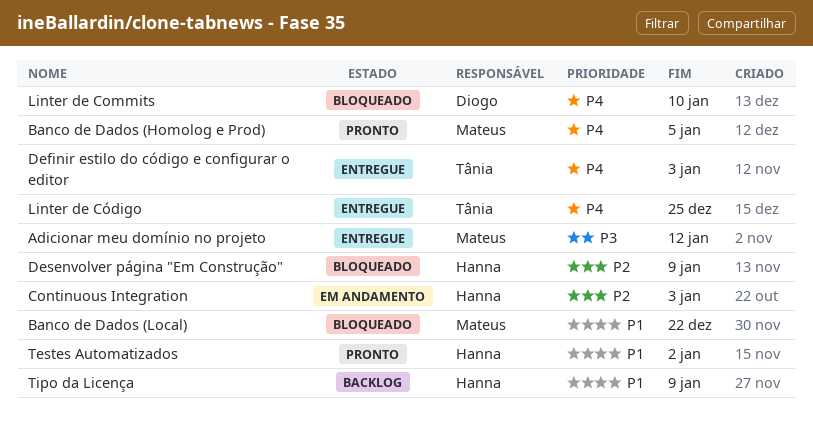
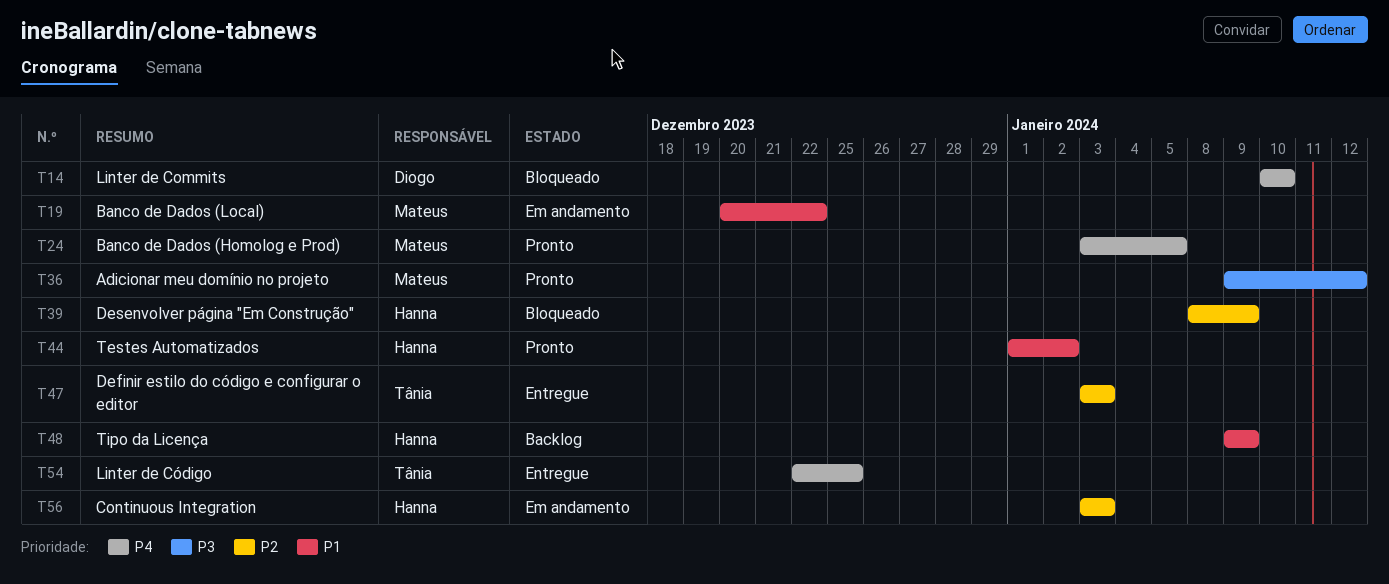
Adicionar meu domínio no projeto, status: Entregue -> Pronto
Banco de Dados (Local), status: Bloqueado -> Em andamento
Definir estilo do código e configurar o editor, priority: P4 -> P2

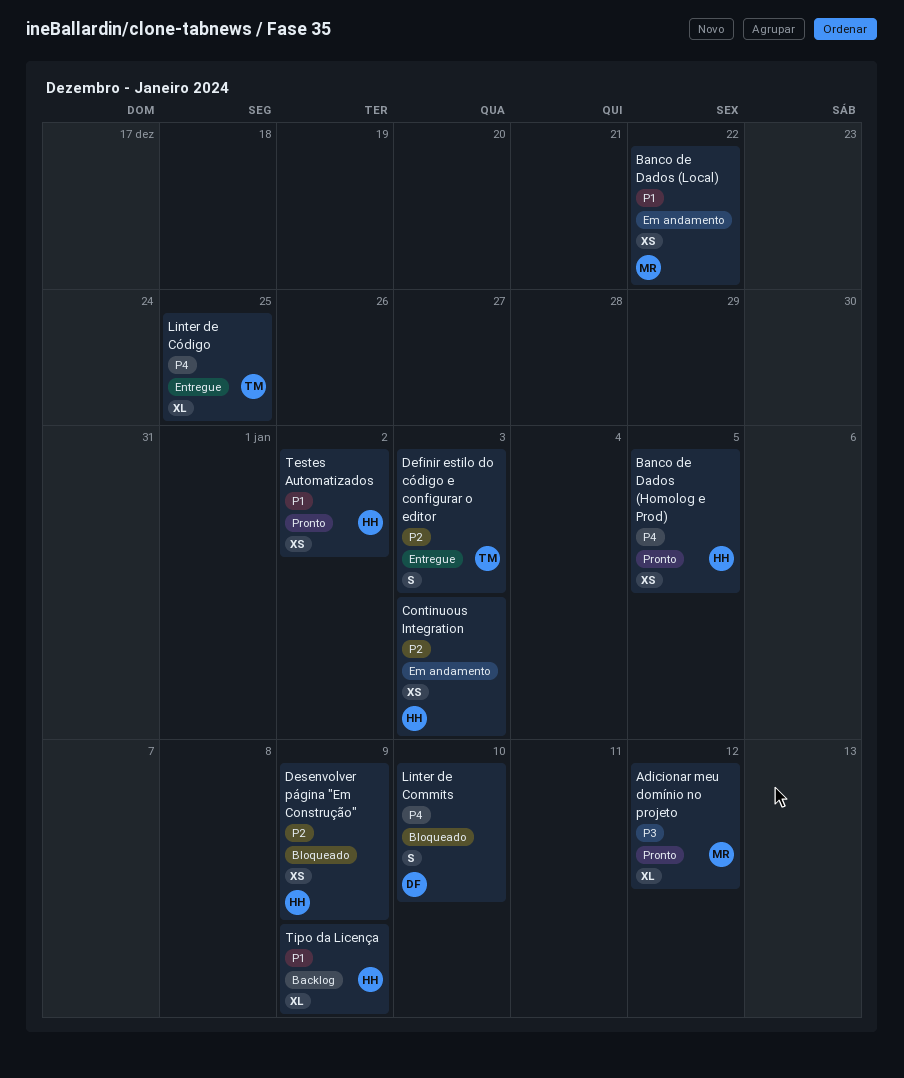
Banco de Dados (Homolog e Prod), owner: Mateus -> Hanna

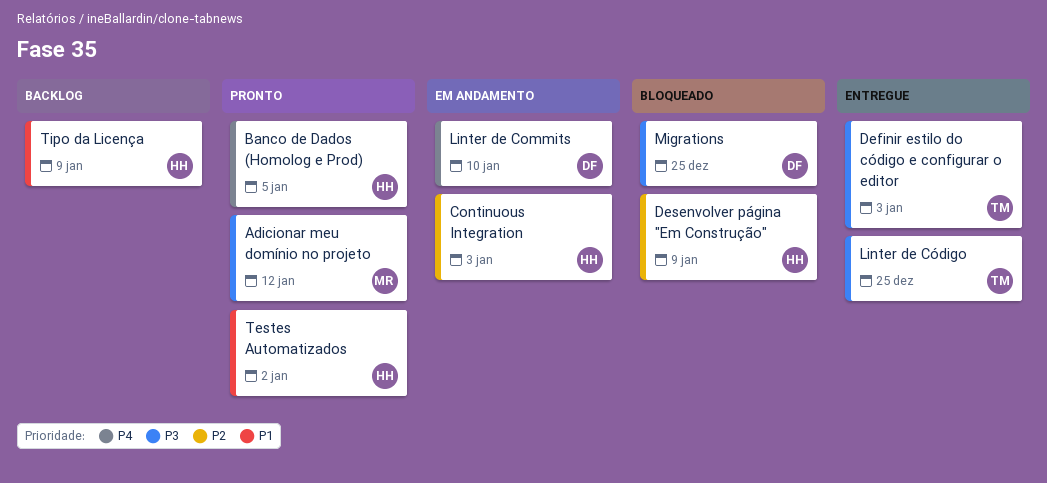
Banco de Dados (Local): present -> none
Definir estilo do código e configurar o editor, priority: P2 -> P3
Linter de Commits, status: Bloqueado -> Em andamento
Linter de Código, priority: P4 -> P3
Migrations: none -> present

